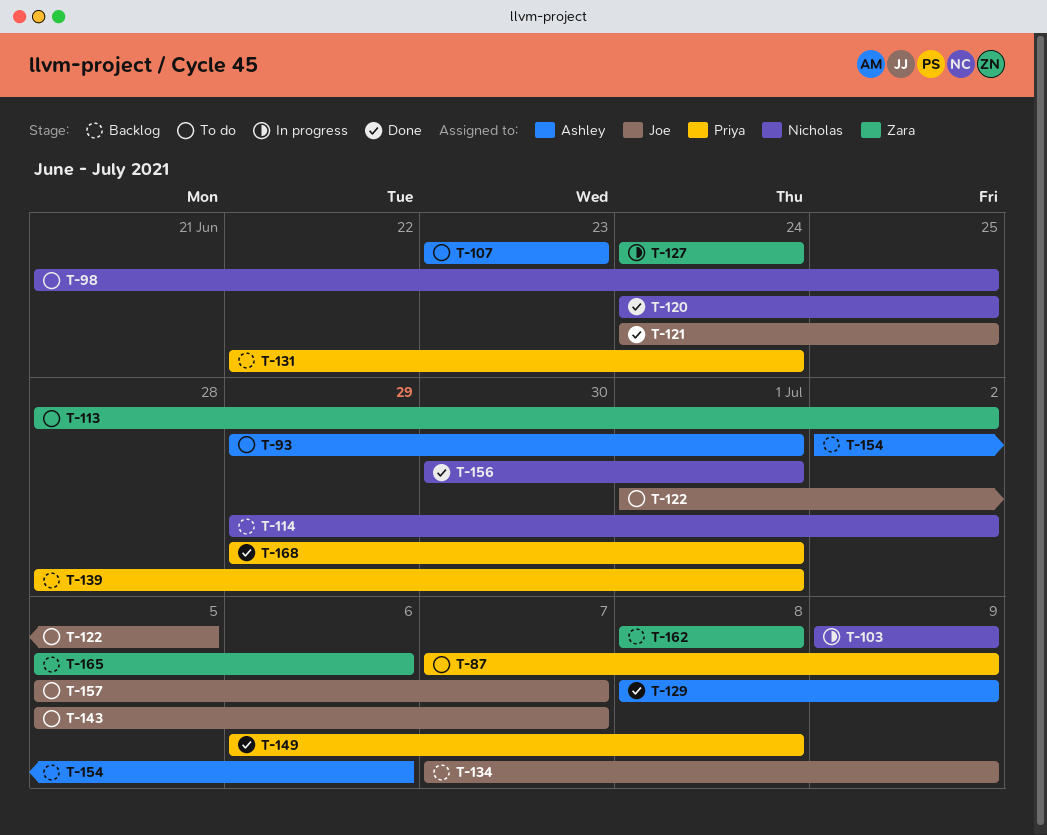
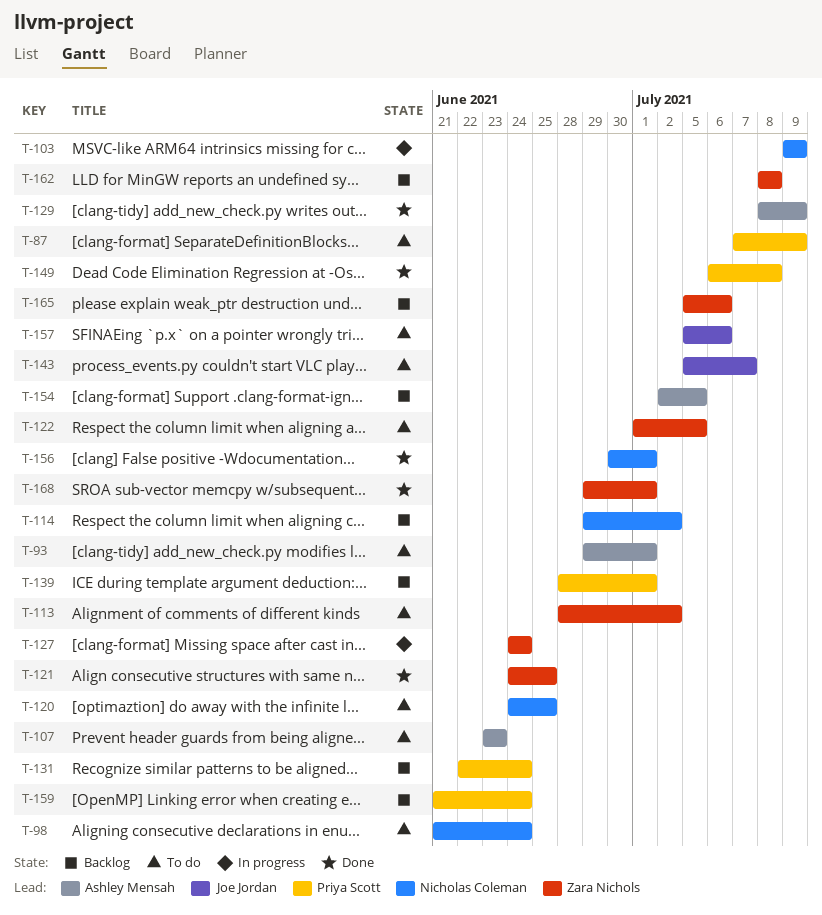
T-98, due: Jun 25 -> Jun 24
T-120, status: Done -> To do
T-121, owner: Joe Jordan -> Zara Nichols
T-122, owner: Joe Jordan -> Zara Nichols
T-134: present -> none
T-154, due: Jul 6 -> Jul 5
T-157, due: Jul 7 -> Jul 6
T-159: none -> present
T-168, owner: Priya Scott -> Zara Nichols

